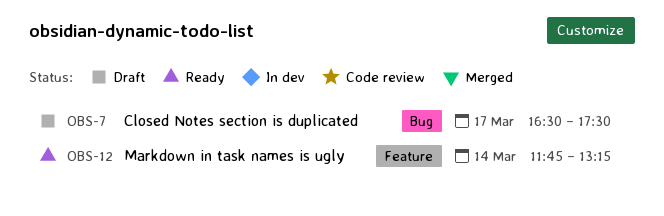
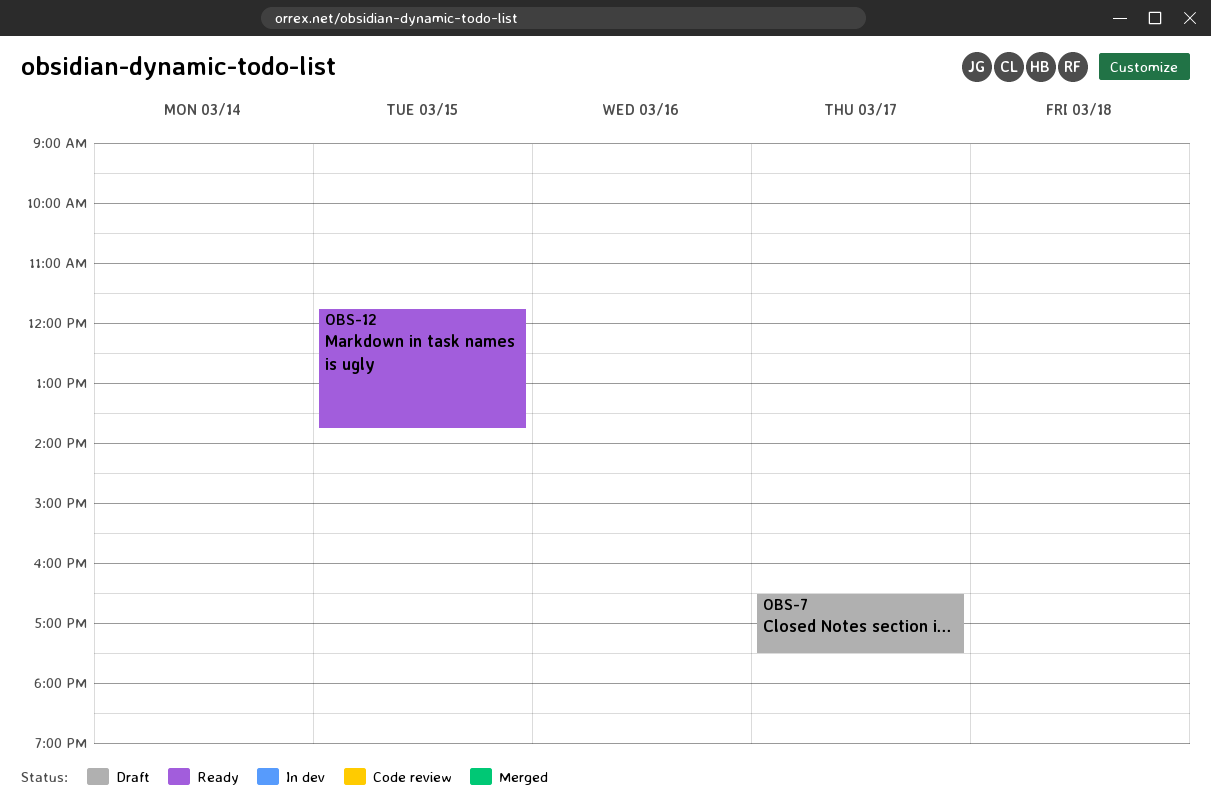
OBS-12, day: Mar 14 -> Mar 15
OBS-12, ends: 13:15 -> 13:45

